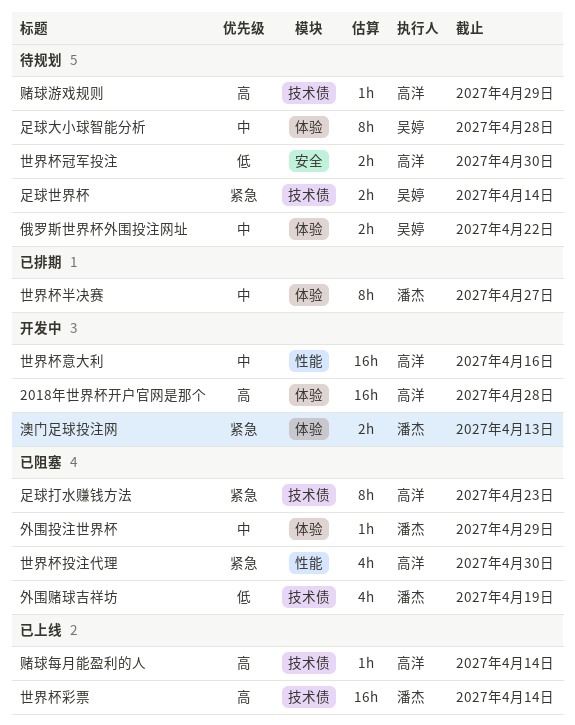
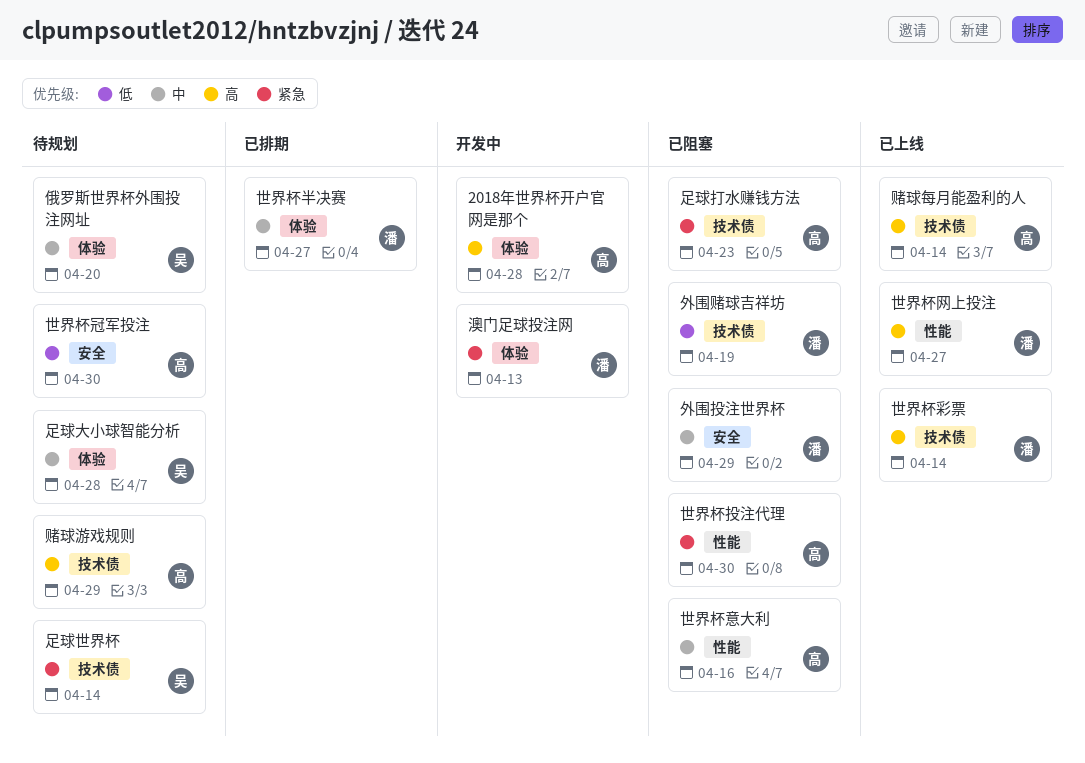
世界杯意大利, status: 开发中 -> 已阻塞
世界杯网上投注: none -> present
俄罗斯世界杯外围投注网址, due: Apr 22 -> Apr 20
外围投注世界杯, label: 体验 -> 安全

